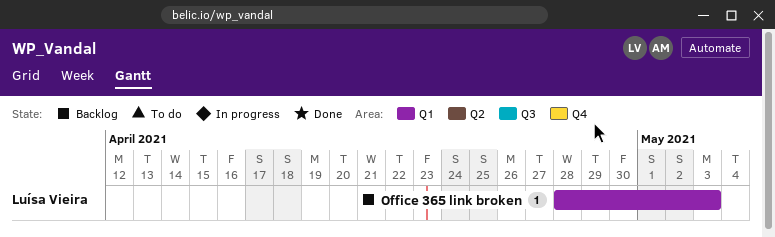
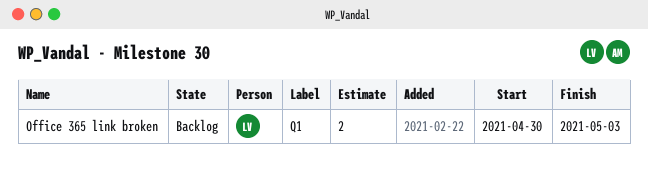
Office 365 link broken, estimate: 1 -> 2
Office 365 link broken, start: Apr 28 -> Apr 30

